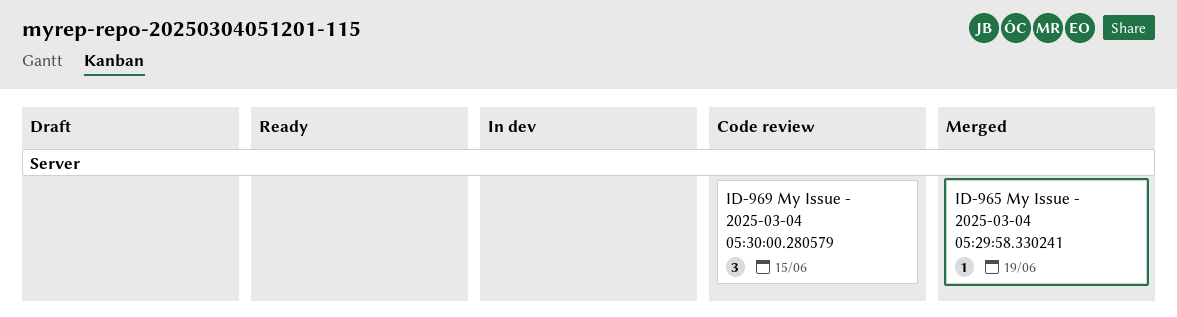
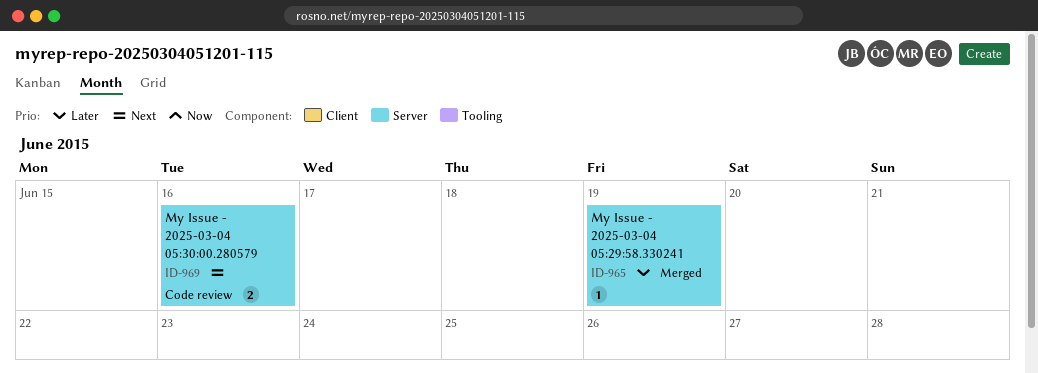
ID-969, estimate: 3 -> 2
ID-969, due: Jun 15 -> Jun 16

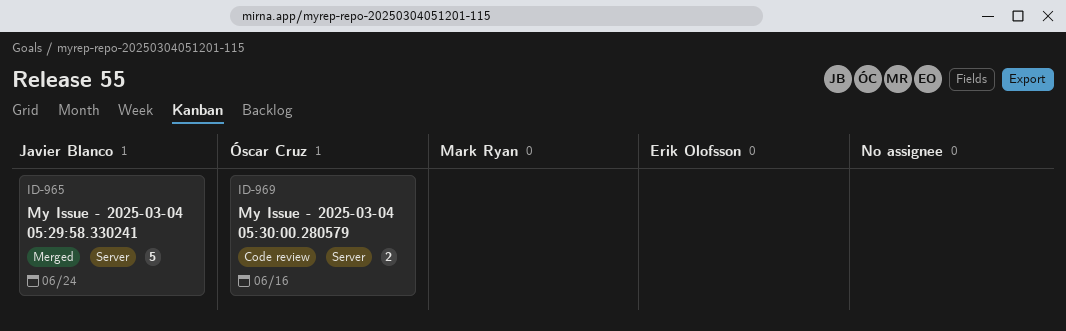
ID-965, estimate: 1 -> 5
ID-965, due: Jun 19 -> Jun 24

